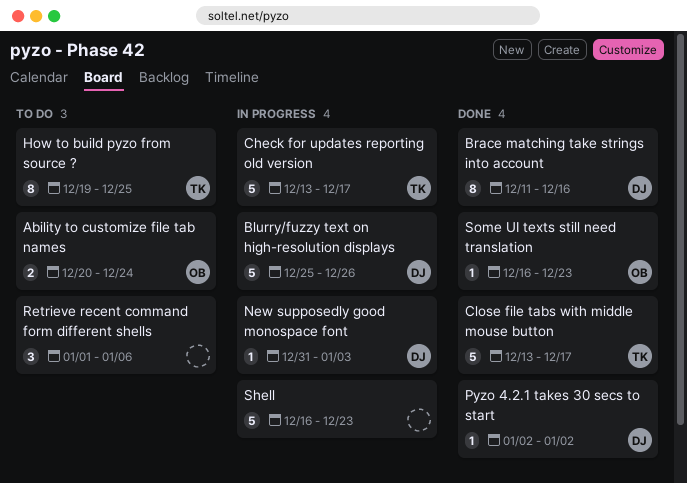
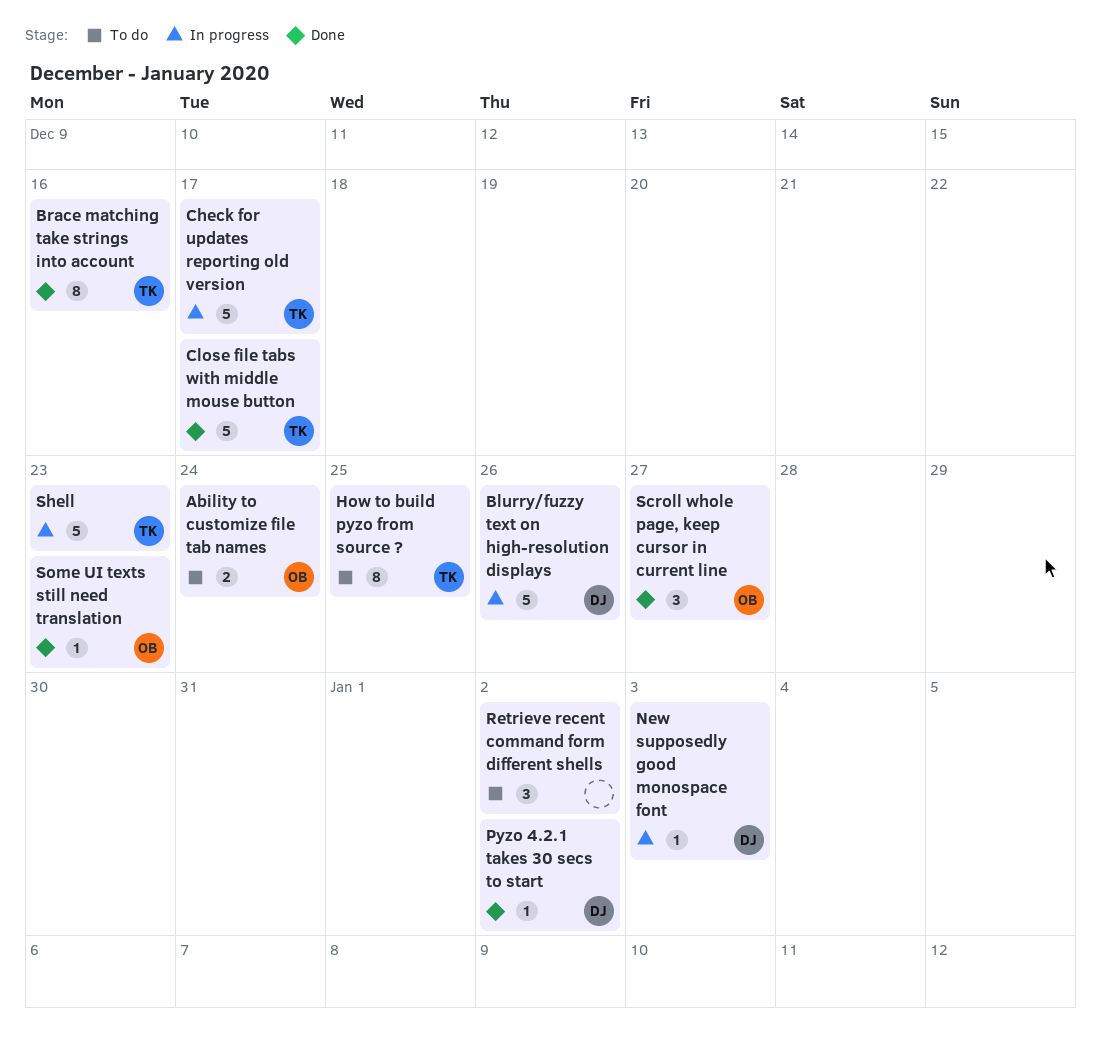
Brace matching take strings into account, owner: DJ -> TK
Retrieve recent command form different shells, due: Jan 6 -> Jan 2
Scroll whole page, keep cursor in current line: none -> present
Shell, owner: none -> TK

